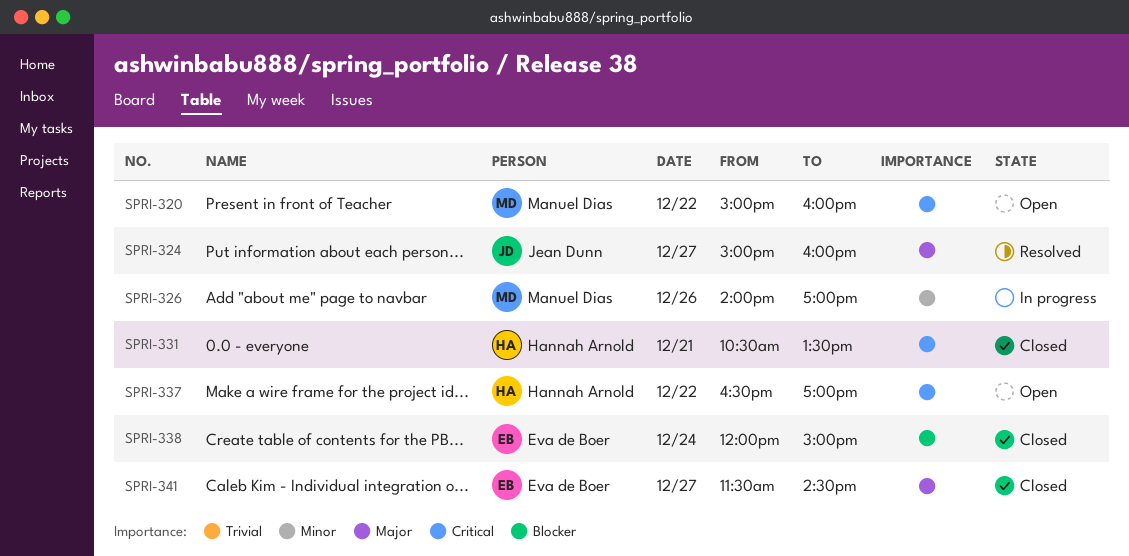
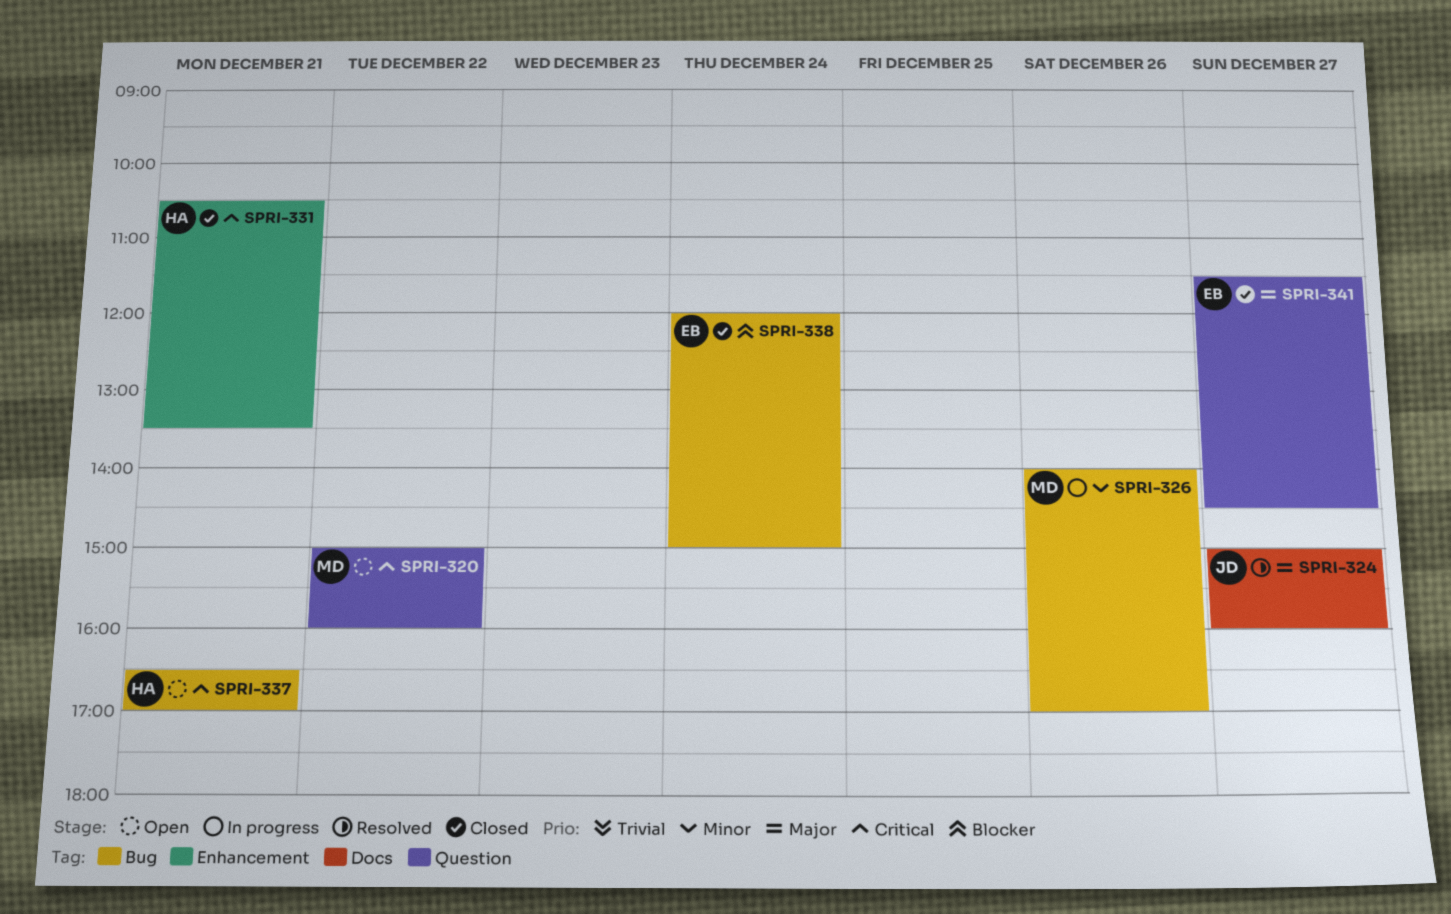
SPRI-337, day: Dec 22 -> Dec 21

